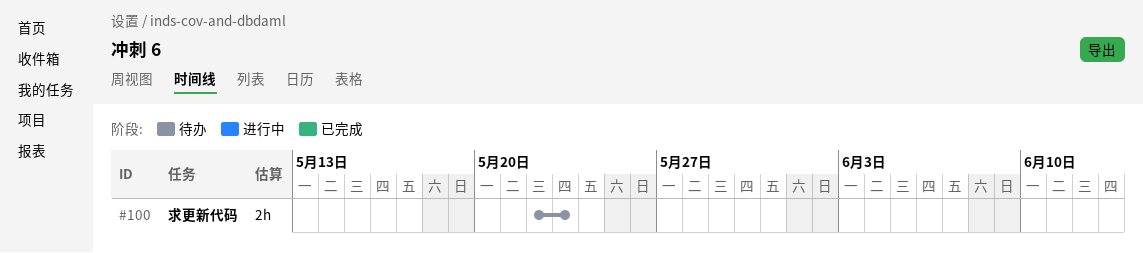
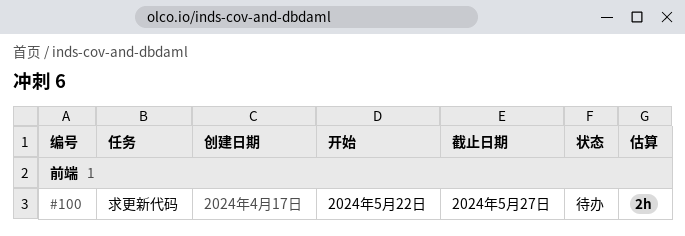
#100, due: May 23 -> May 27

